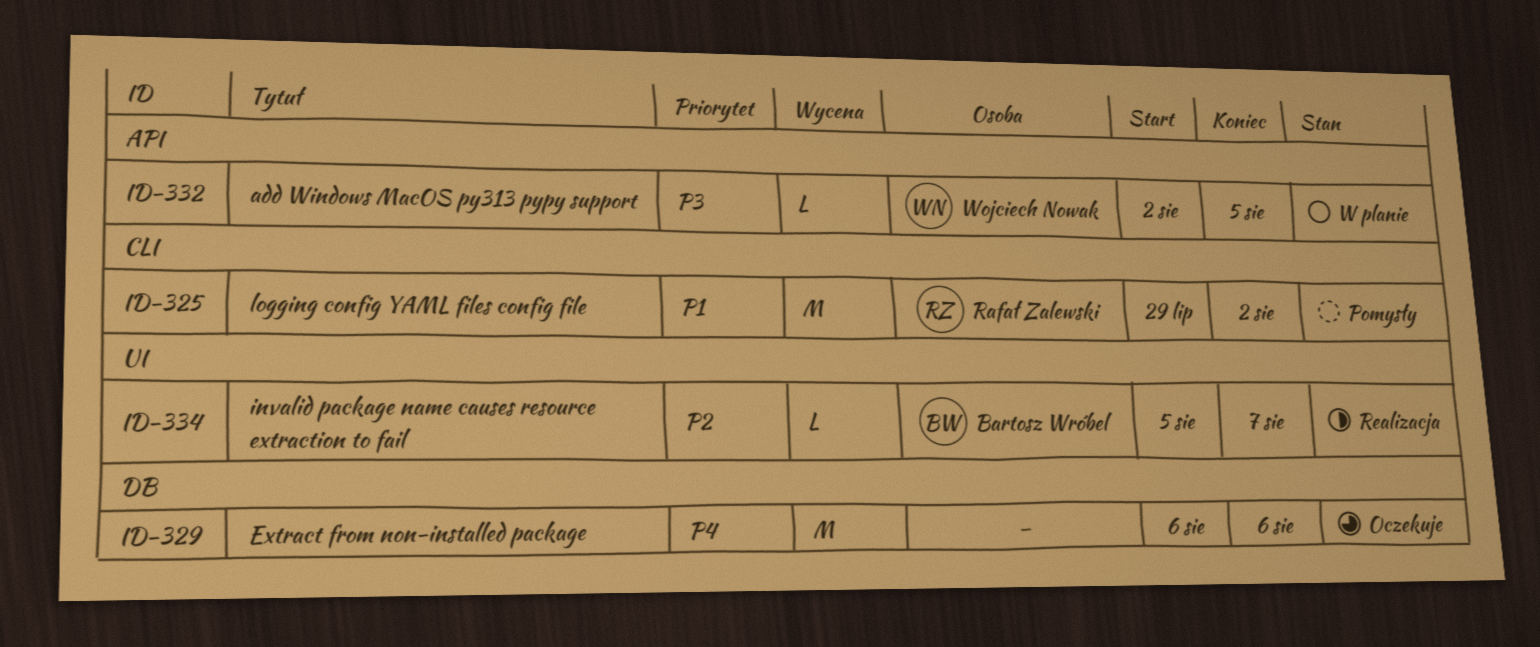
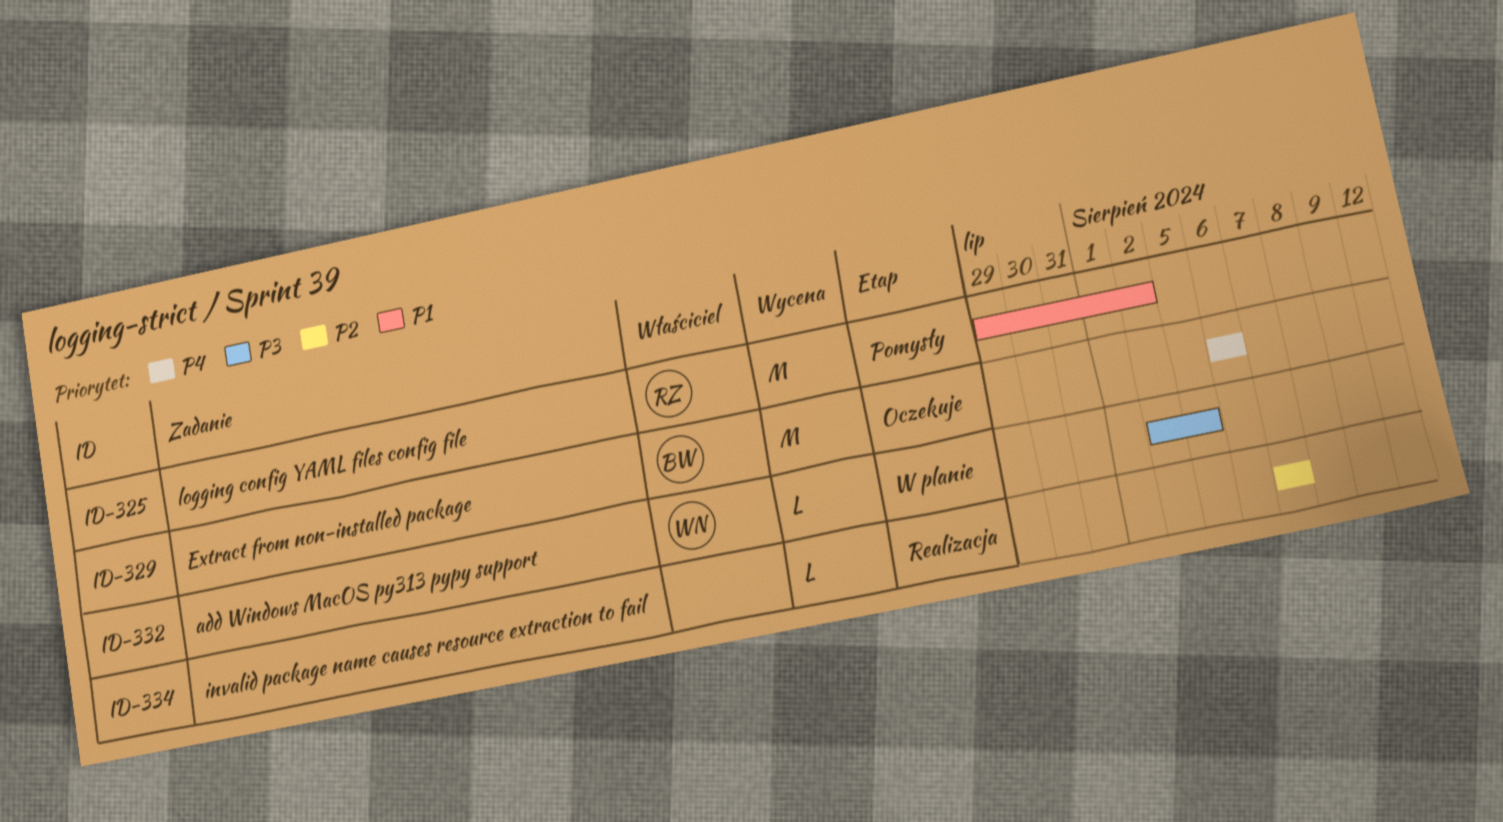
ID-329, owner: none -> Bartosz Wróbel
ID-334, owner: Bartosz Wróbel -> none
ID-334, start: Aug 5 -> Aug 7

